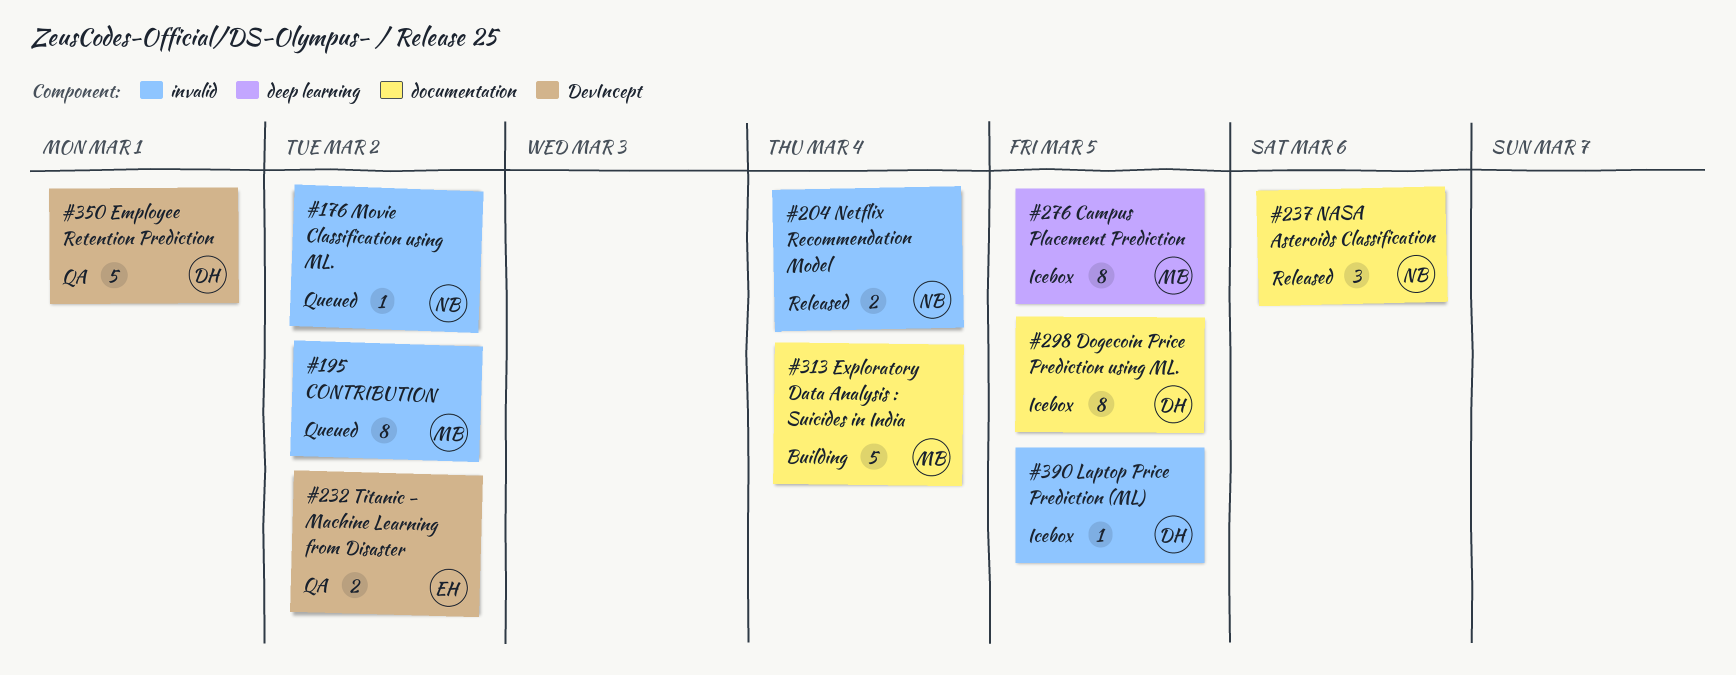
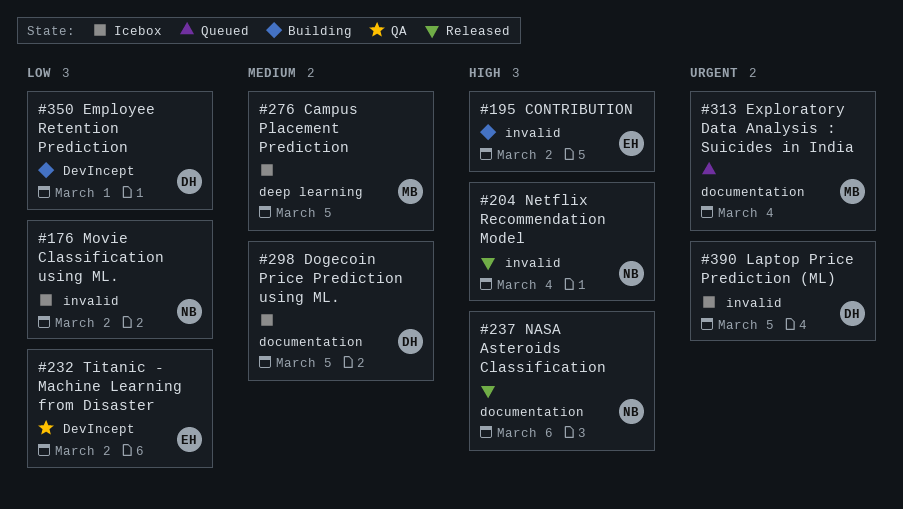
#176, status: Queued -> Icebox
#195, status: Queued -> Building
#195, owner: MB -> EH
#313, status: Building -> Queued
#350, status: QA -> Building

